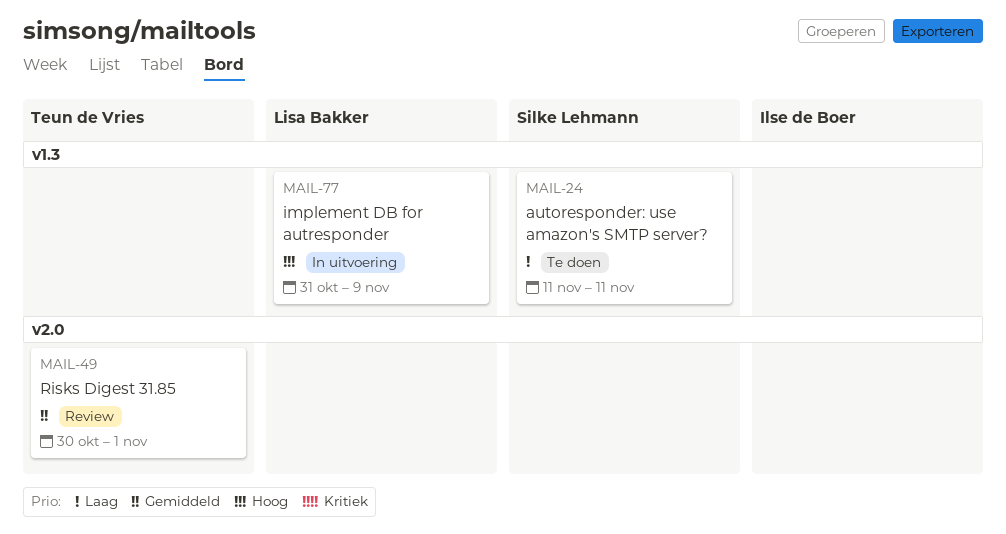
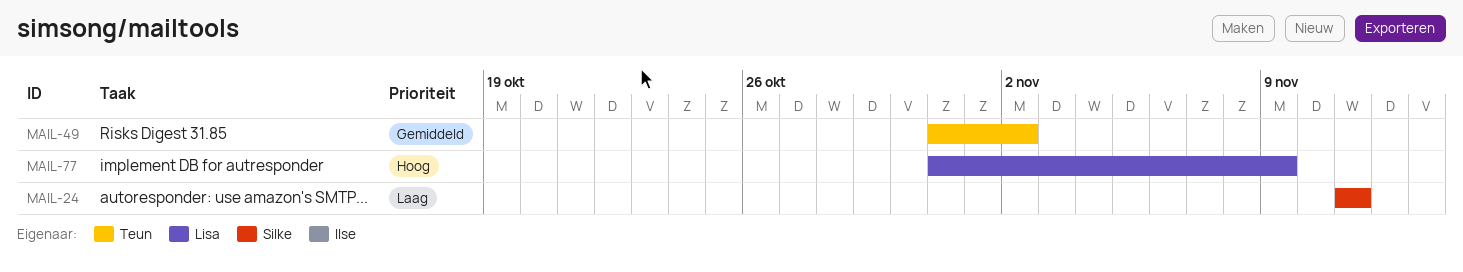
MAIL-49, start: Oct 30 -> Oct 31
MAIL-49, due: Nov 1 -> Nov 2

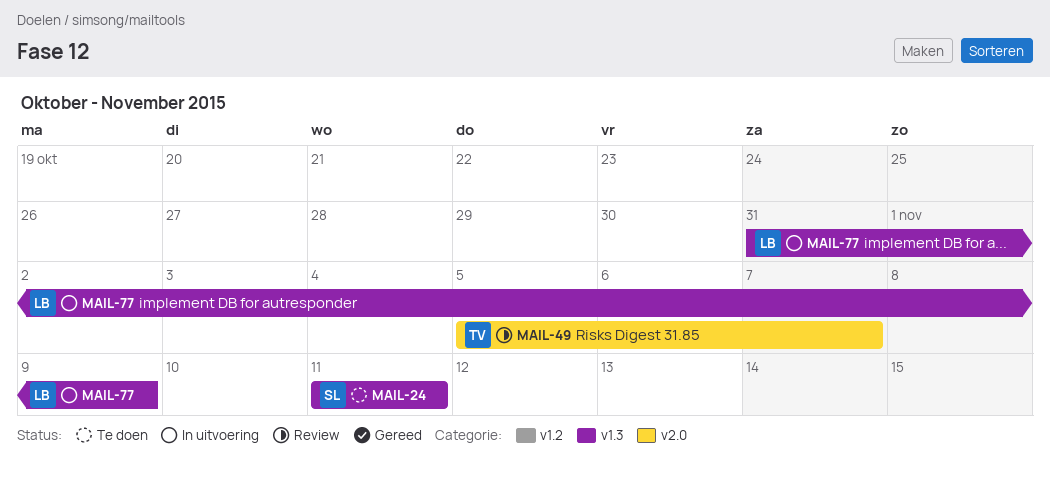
MAIL-49, start: Oct 31 -> Nov 5
MAIL-49, due: Nov 2 -> Nov 7

